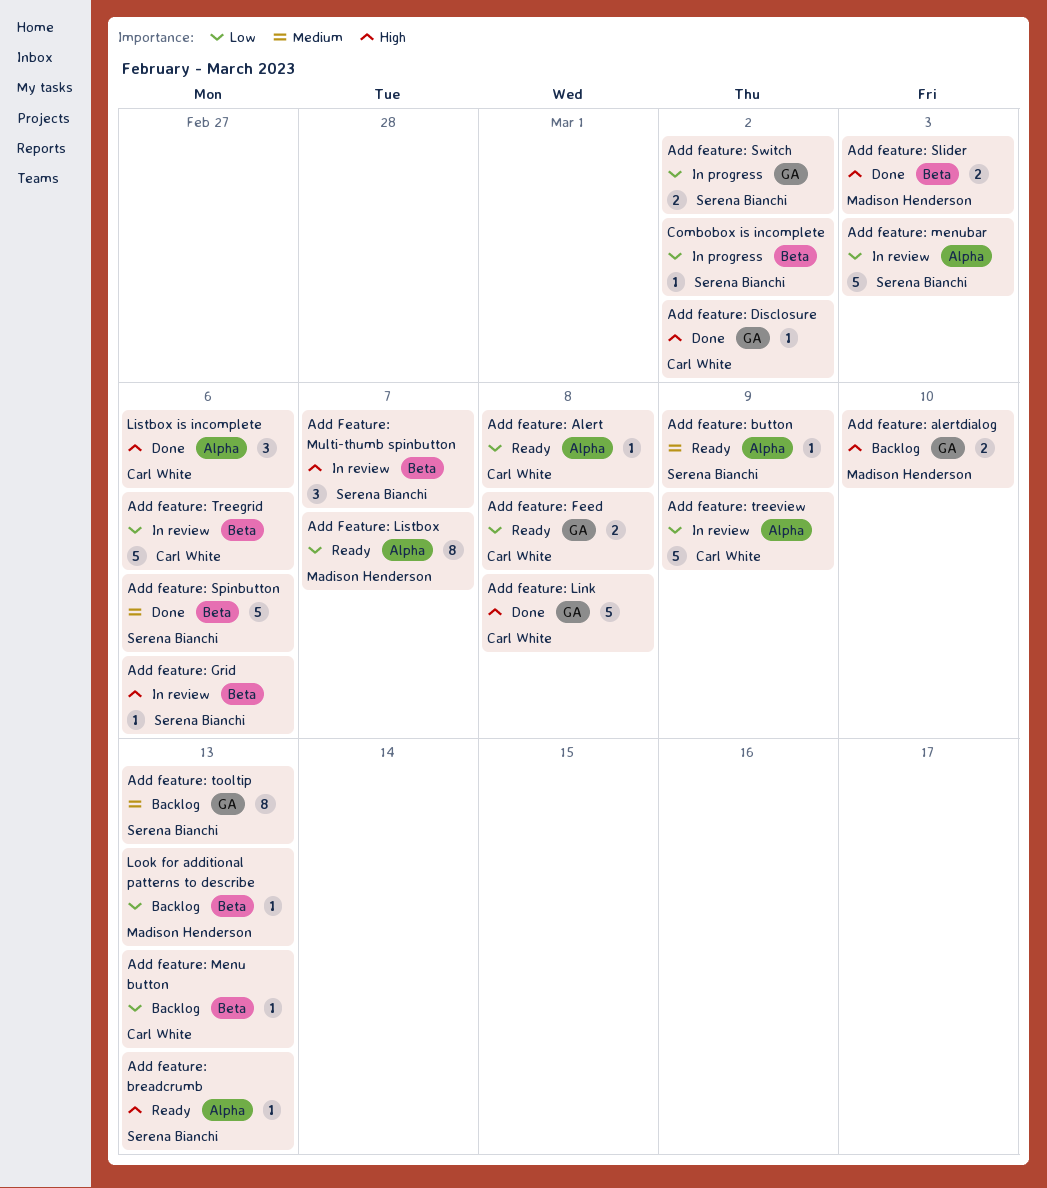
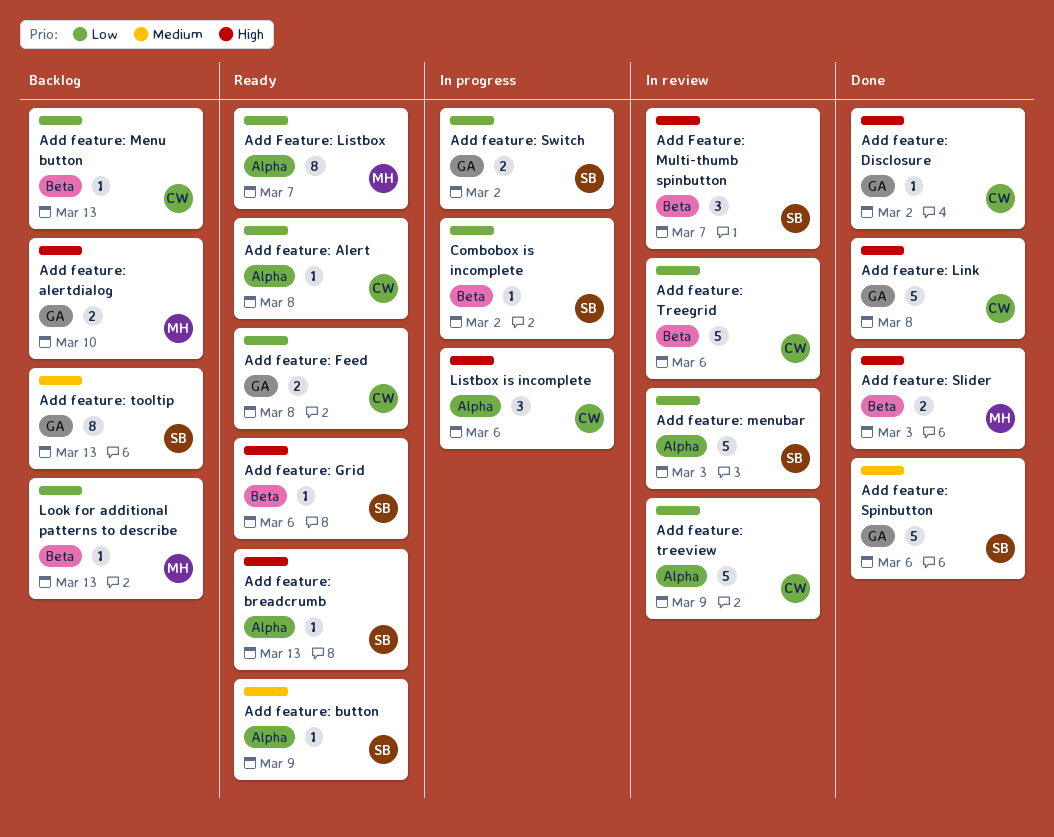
Add feature: Grid, status: In review -> Ready
Add feature: Spinbutton, label: Beta -> GA
Listbox is incomplete, status: Done -> In progress

